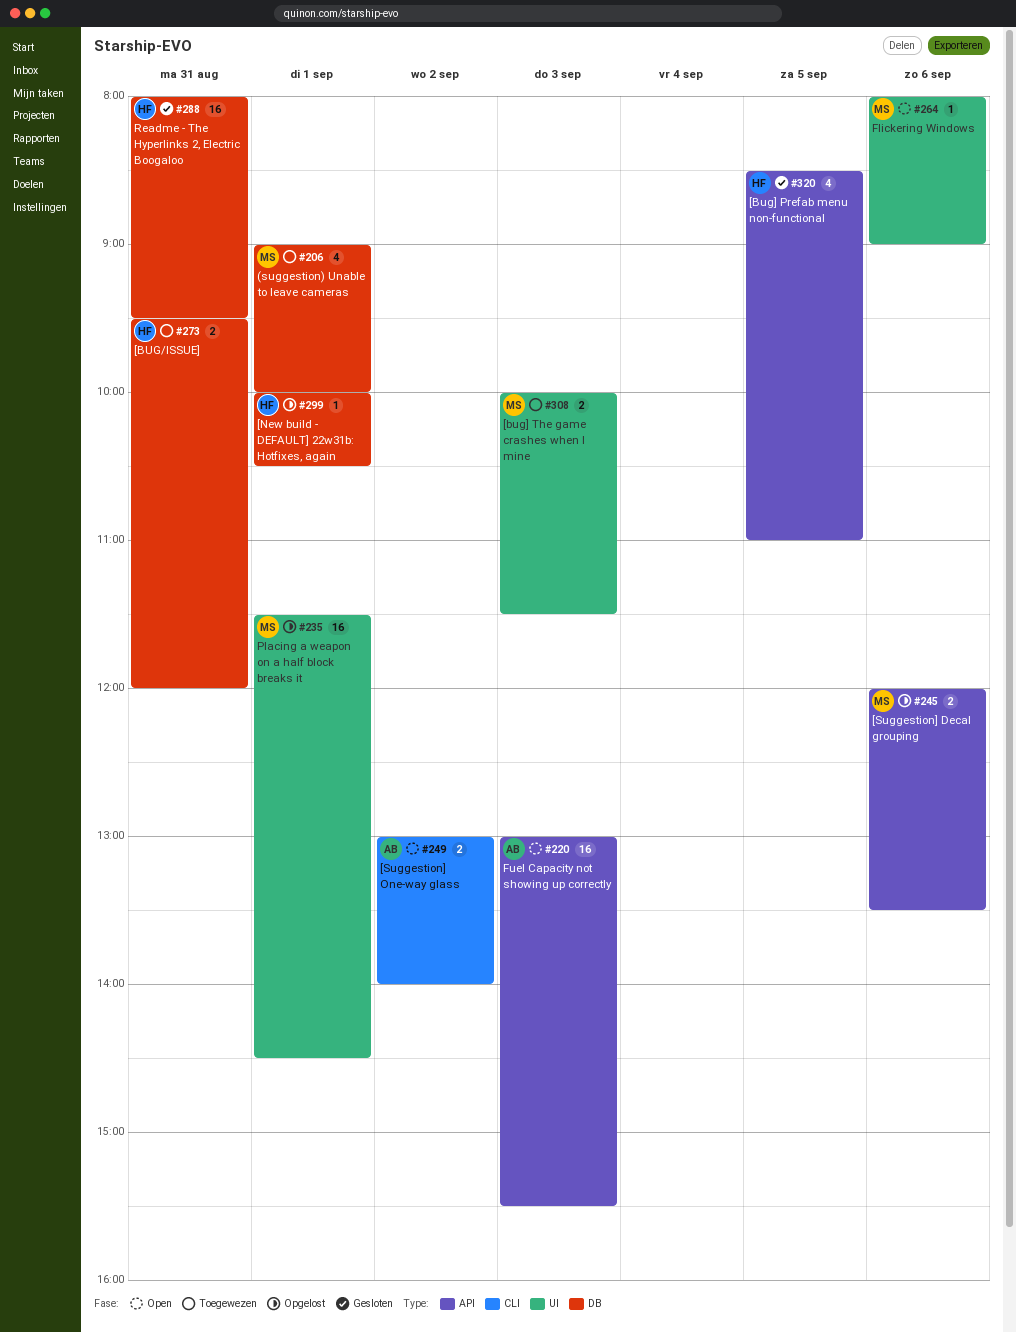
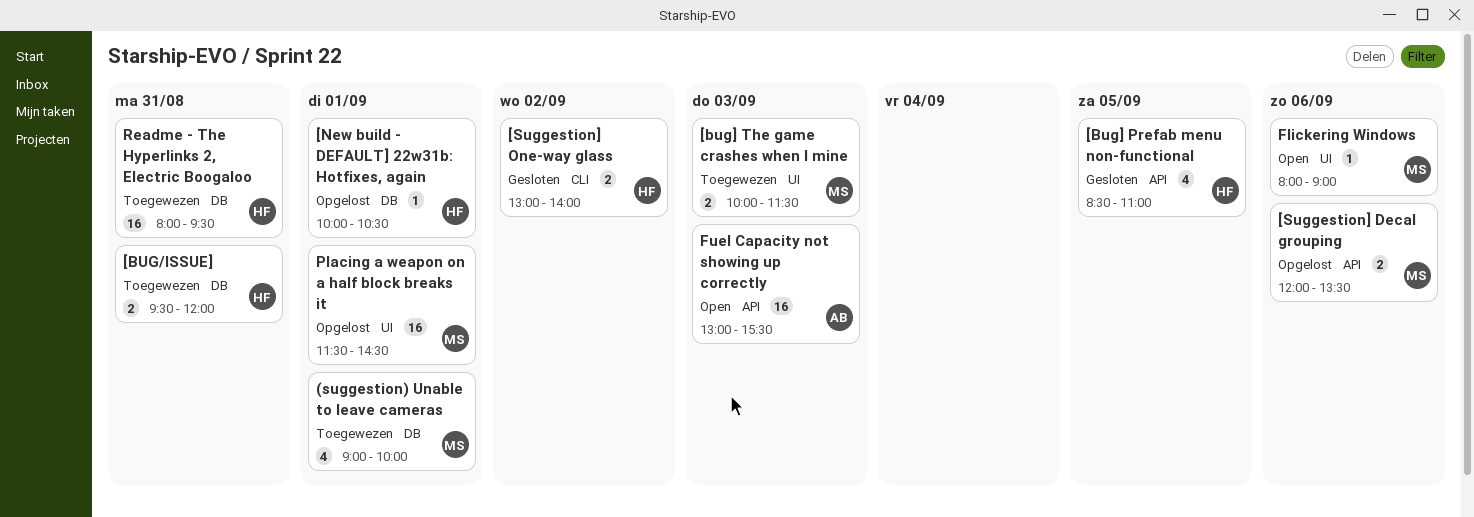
[Suggestion] One-way glass, status: Open -> Gesloten
[Suggestion] One-way glass, owner: AB -> HF
Readme - The Hyperlinks 2, Electric Boogaloo, status: Gesloten -> Toegewezen

